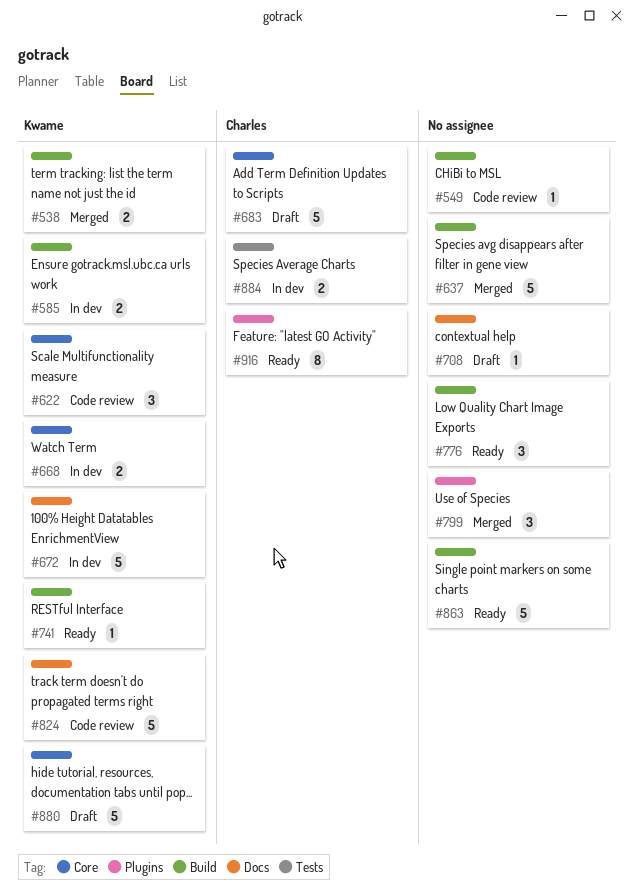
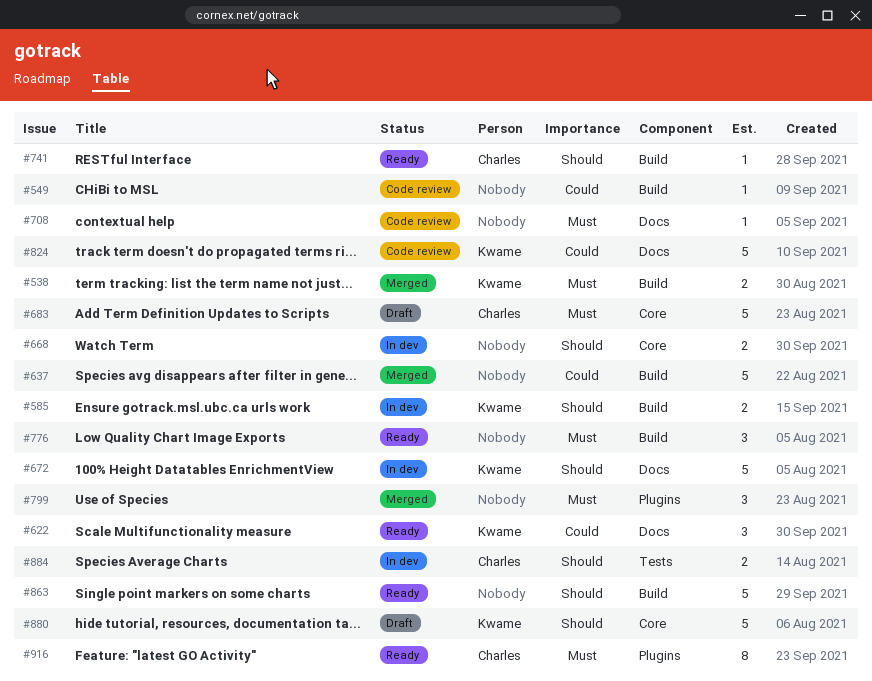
#622, status: Code review -> Ready
#622, label: Core -> Docs
#668, owner: Kwame -> none
#708, status: Draft -> Code review
#741, owner: Kwame -> Charles

